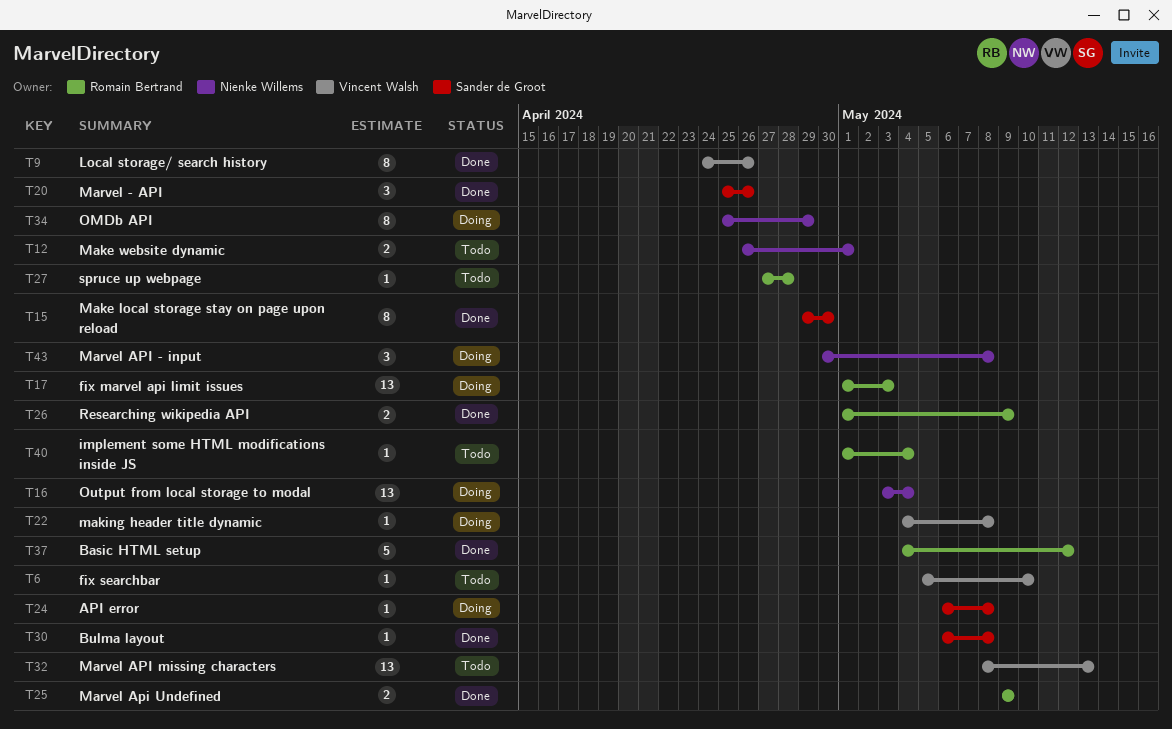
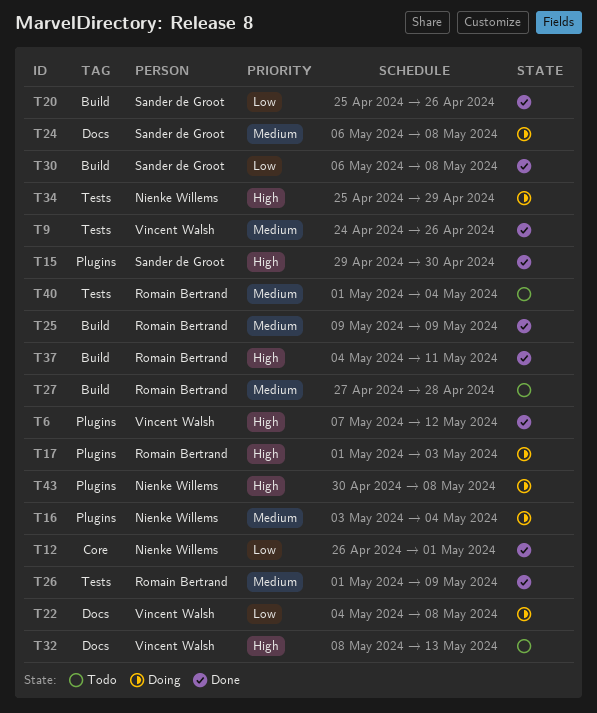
T6, status: Todo -> Done
T6, start: May 5 -> May 7
T6, due: May 10 -> May 12
T12, status: Todo -> Done
T37, due: May 12 -> May 11

